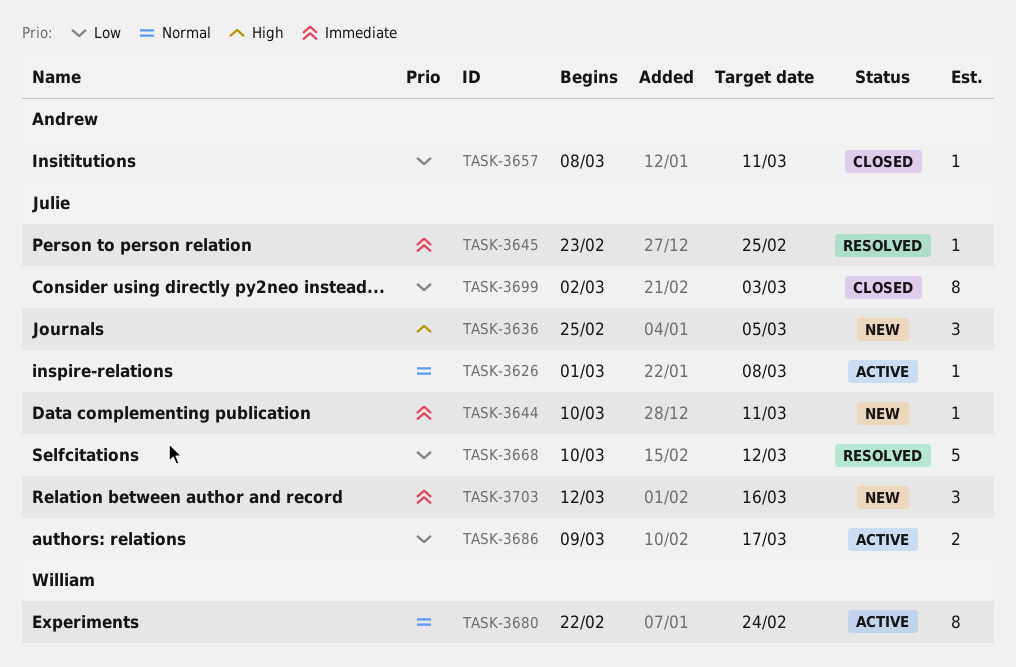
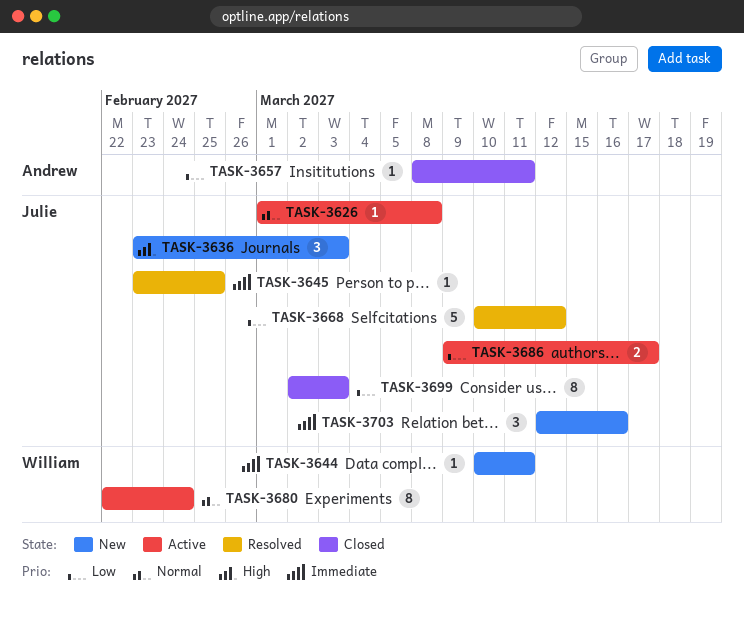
TASK-3636, start: Feb 25 -> Feb 23
TASK-3636, due: Mar 5 -> Mar 3
TASK-3644, owner: Julie -> William

